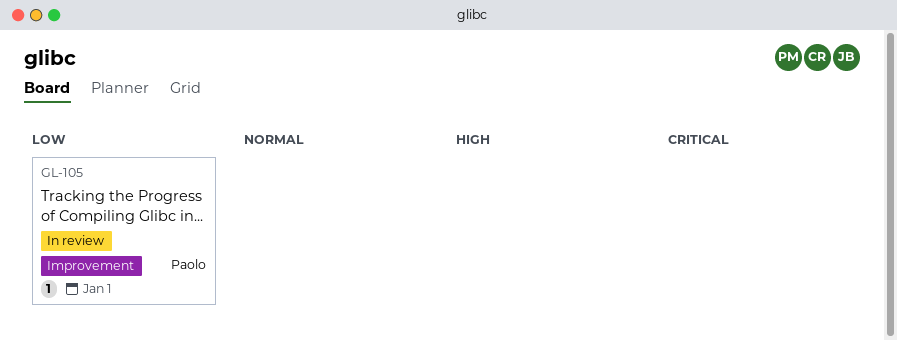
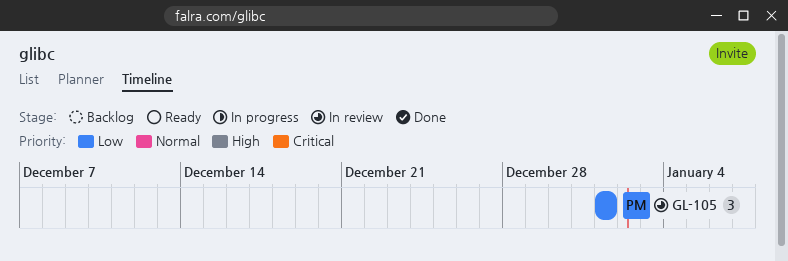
GL-105, estimate: 1 -> 3

